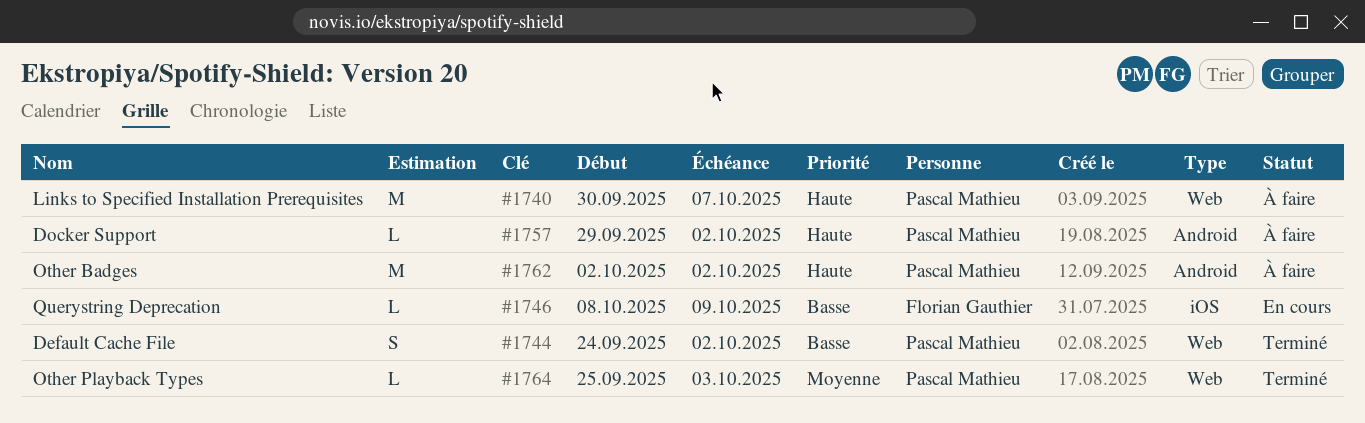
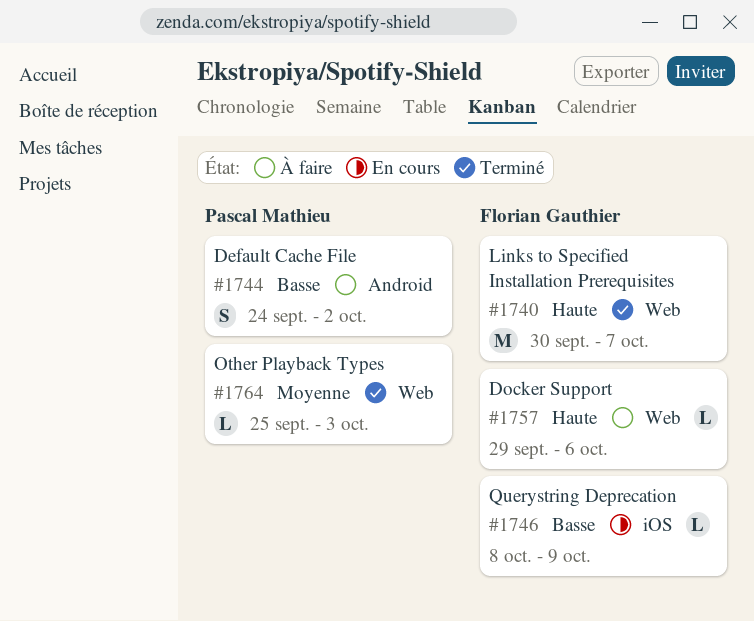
#1740, status: À faire -> Terminé
#1740, owner: Pascal Mathieu -> Florian Gauthier
#1744, status: Terminé -> À faire
#1744, label: Web -> Android
#1757, owner: Pascal Mathieu -> Florian Gauthier
#1757, label: Android -> Web
#1757, due: Oct 2 -> Oct 6
#1762: present -> none

